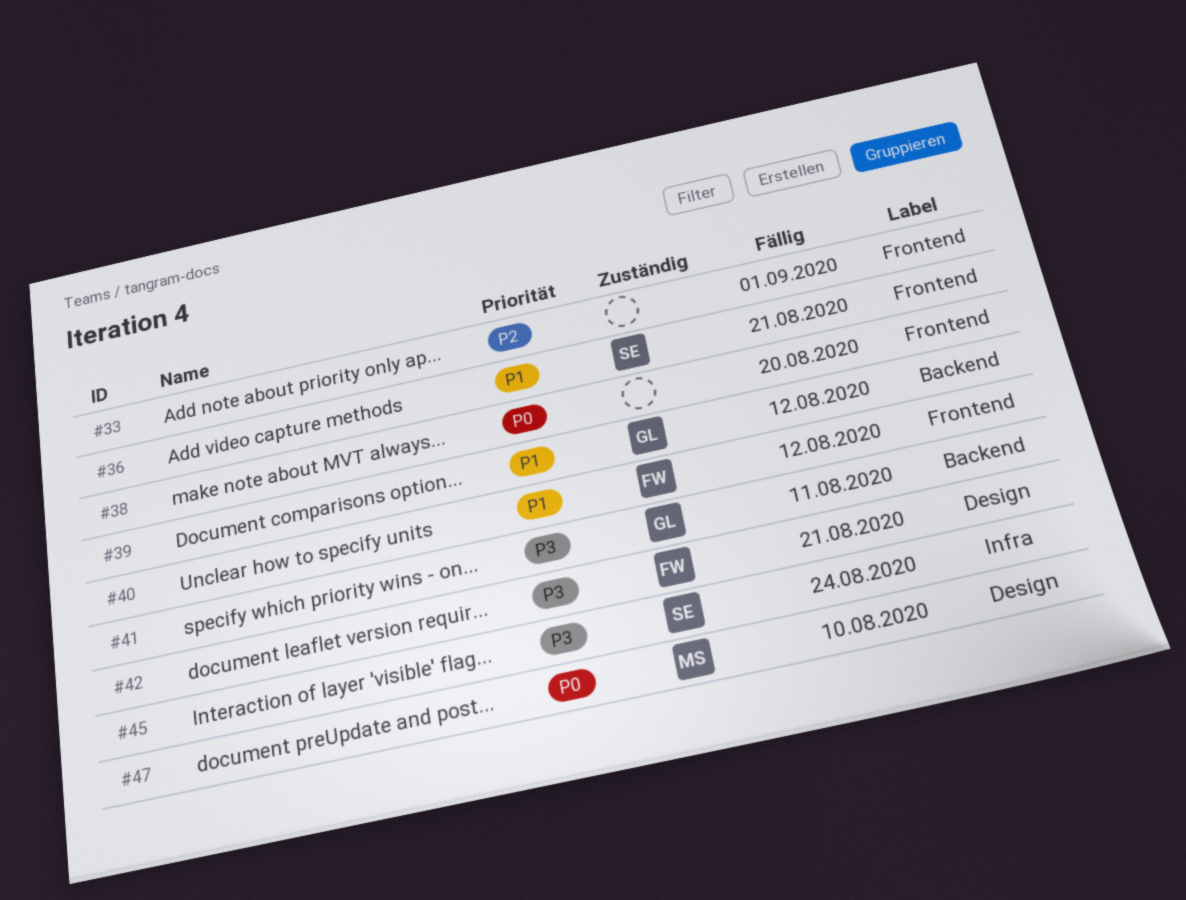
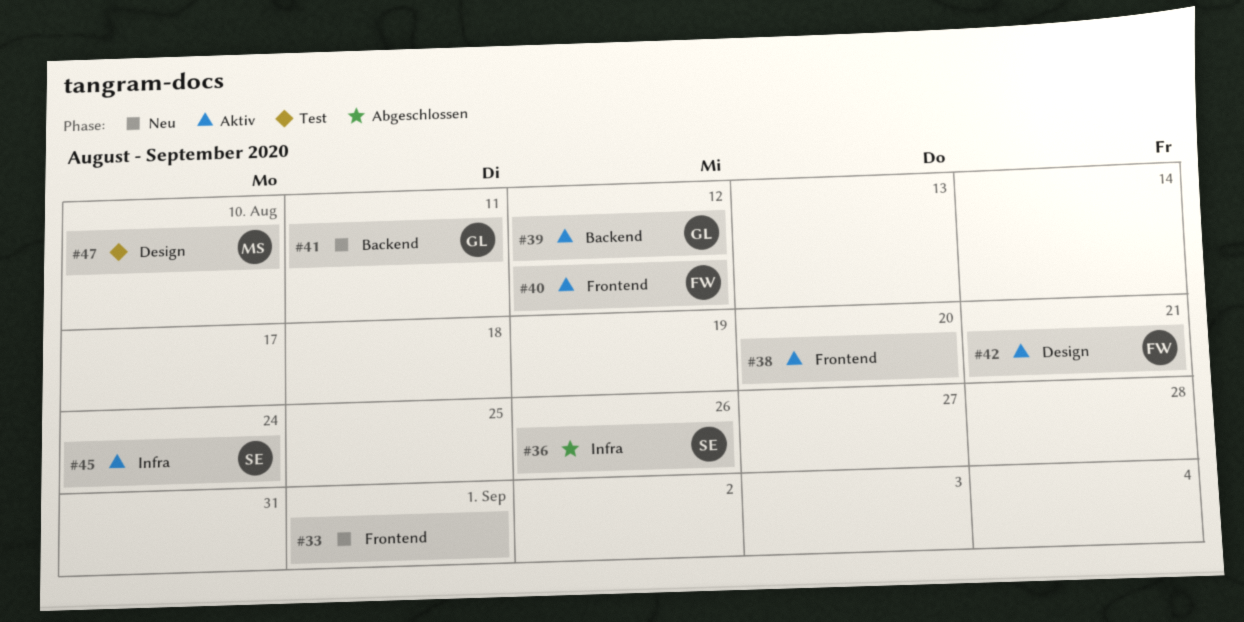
#36, label: Frontend -> Infra
#36, due: Aug 21 -> Aug 26

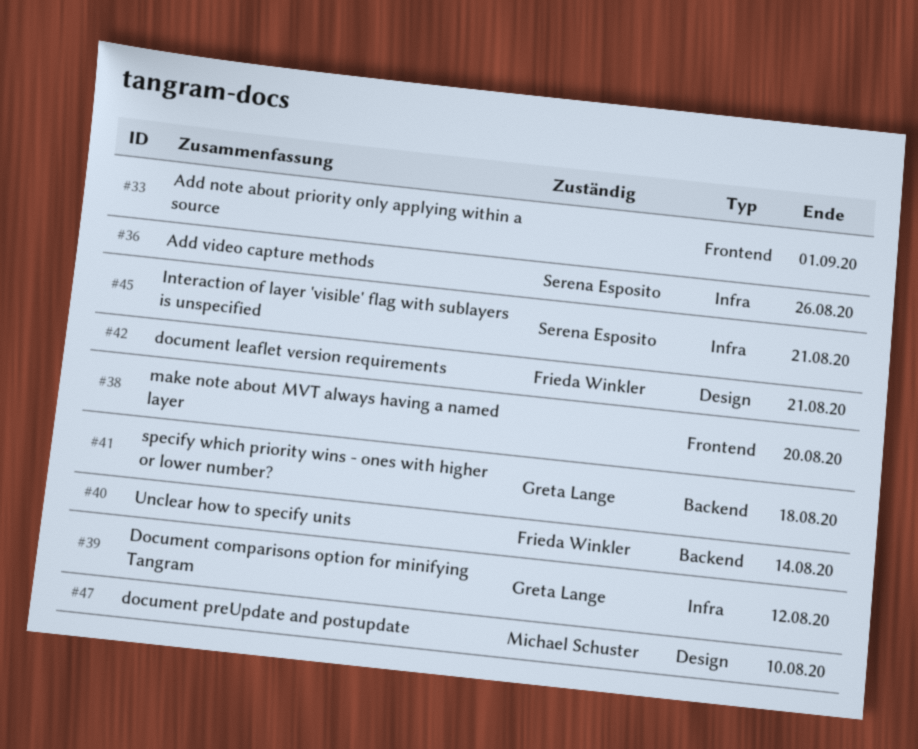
#39, label: Backend -> Infra
#40, label: Frontend -> Backend
#40, due: Aug 12 -> Aug 14
#41, due: Aug 11 -> Aug 18
#45, due: Aug 24 -> Aug 21

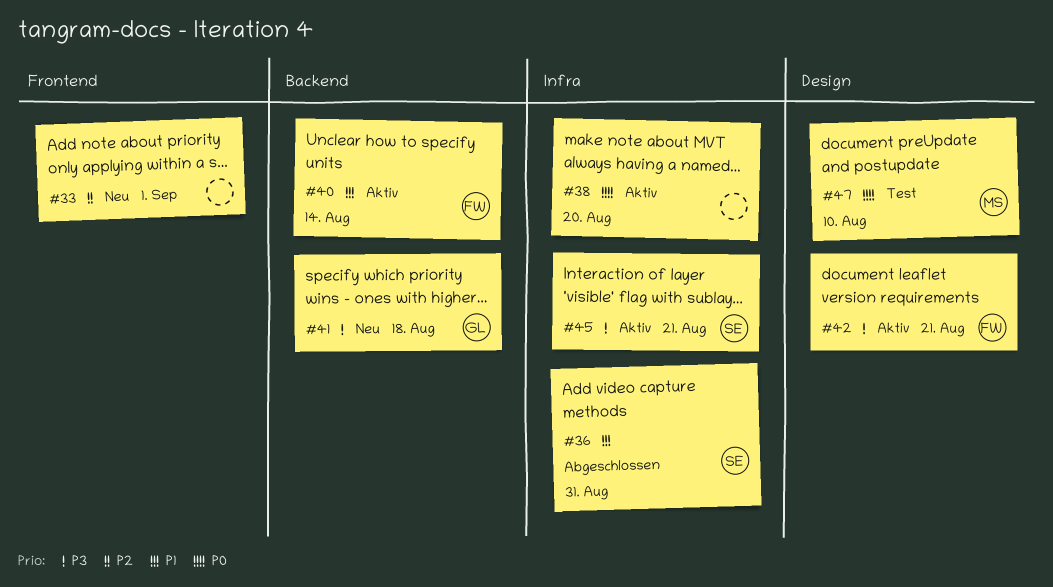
#36, due: Aug 26 -> Aug 31
#38, label: Frontend -> Infra
#39: present -> none

